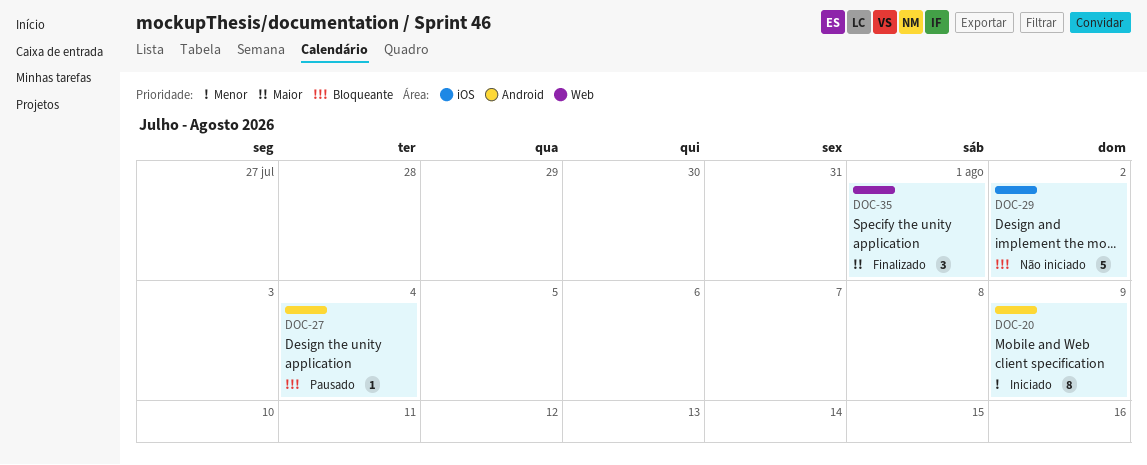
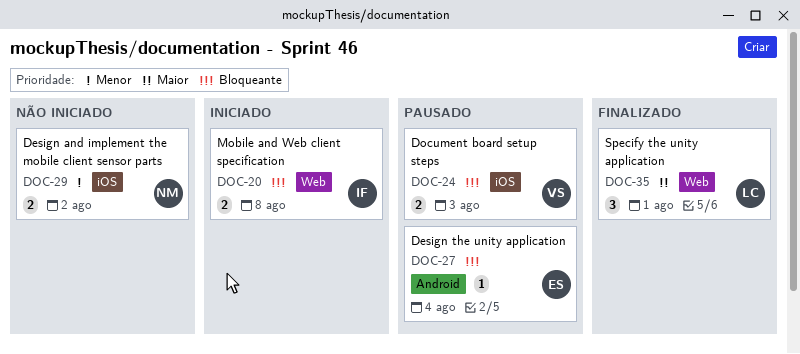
DOC-20, priority: Menor -> Bloqueante
DOC-20, label: Android -> Web
DOC-20, estimate: 8 -> 2
DOC-20, due: Aug 9 -> Aug 8
DOC-24: none -> present
DOC-29, priority: Bloqueante -> Menor
DOC-29, estimate: 5 -> 2

